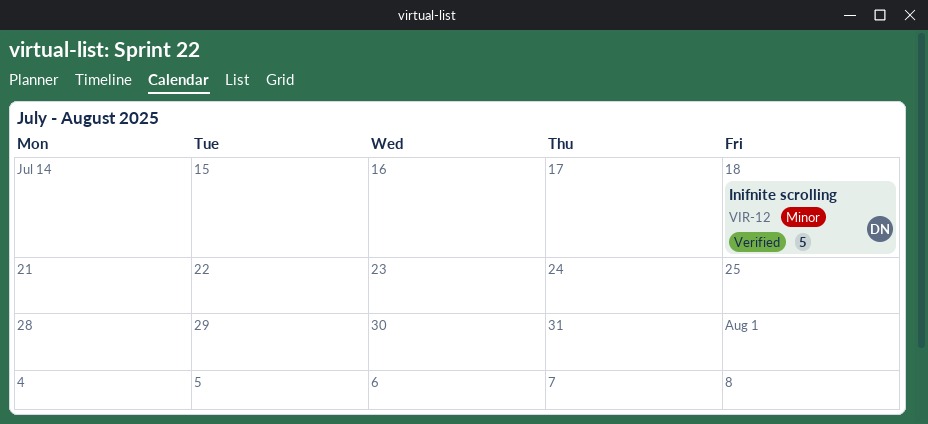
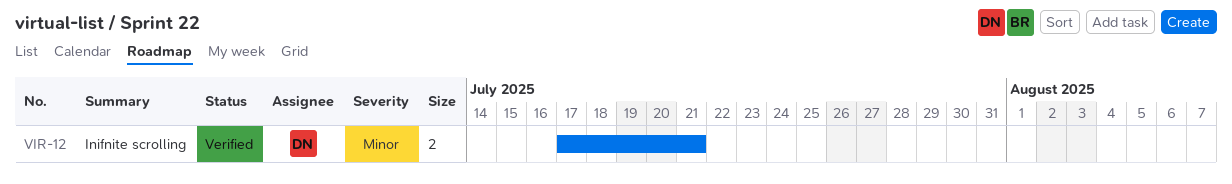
VIR-12, estimate: 5 -> 2
VIR-12, due: Jul 18 -> Jul 21

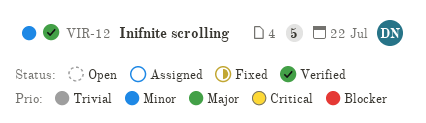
VIR-12, estimate: 2 -> 5
VIR-12, due: Jul 21 -> Jul 22

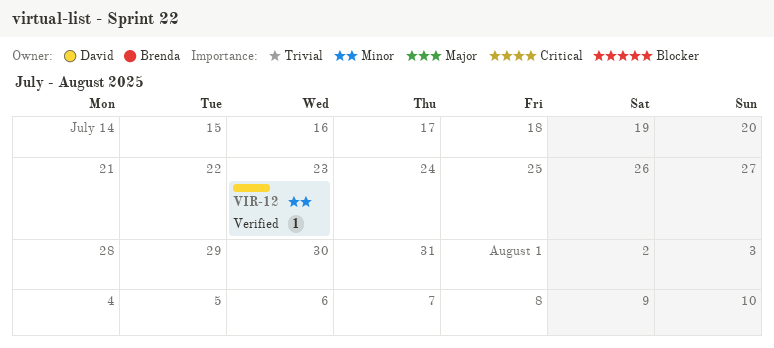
VIR-12, estimate: 5 -> 1
VIR-12, due: Jul 22 -> Jul 23

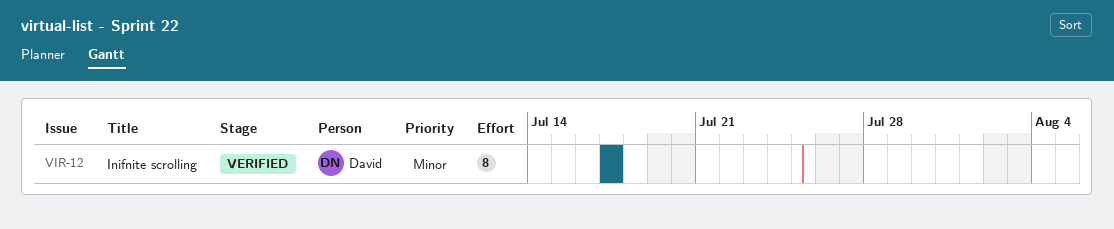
VIR-12, estimate: 1 -> 8
VIR-12, due: Jul 23 -> Jul 17

